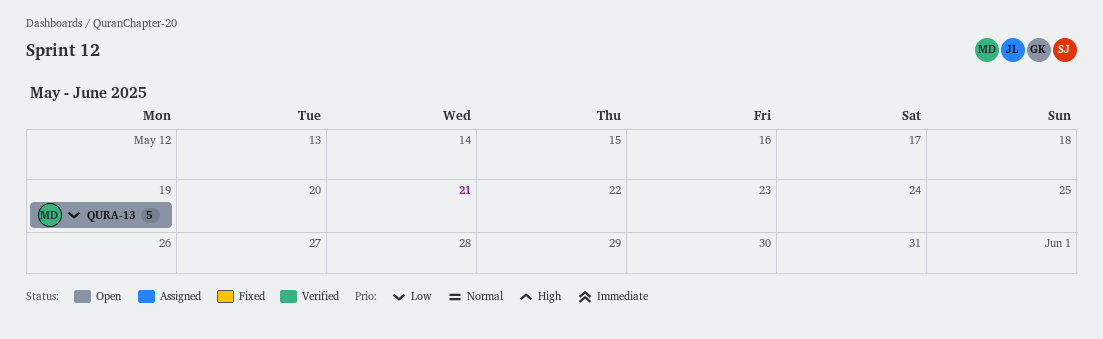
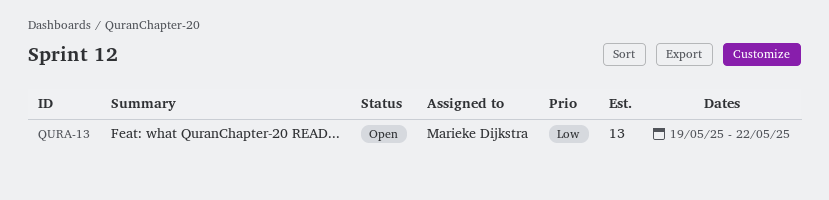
QURA-13, estimate: 5 -> 13
QURA-13, due: May 19 -> May 22

